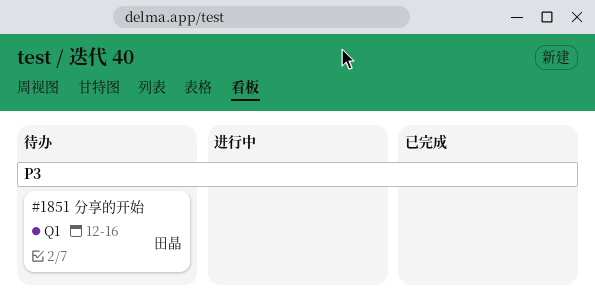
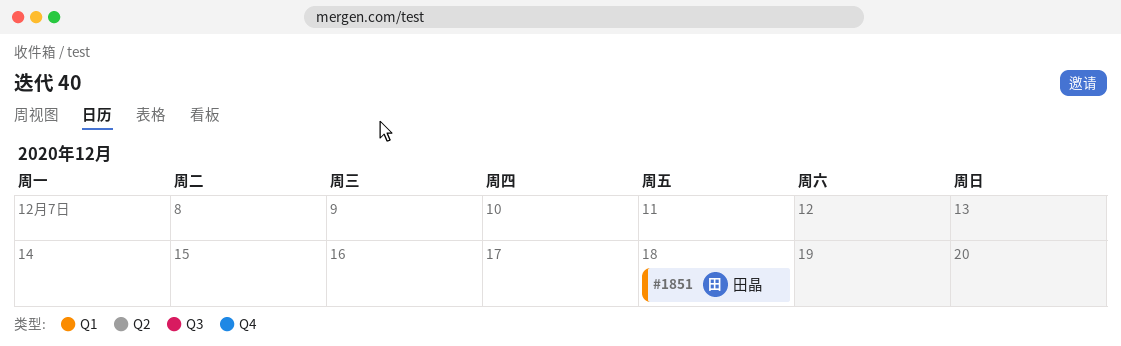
#1851, due: Dec 16 -> Dec 18

